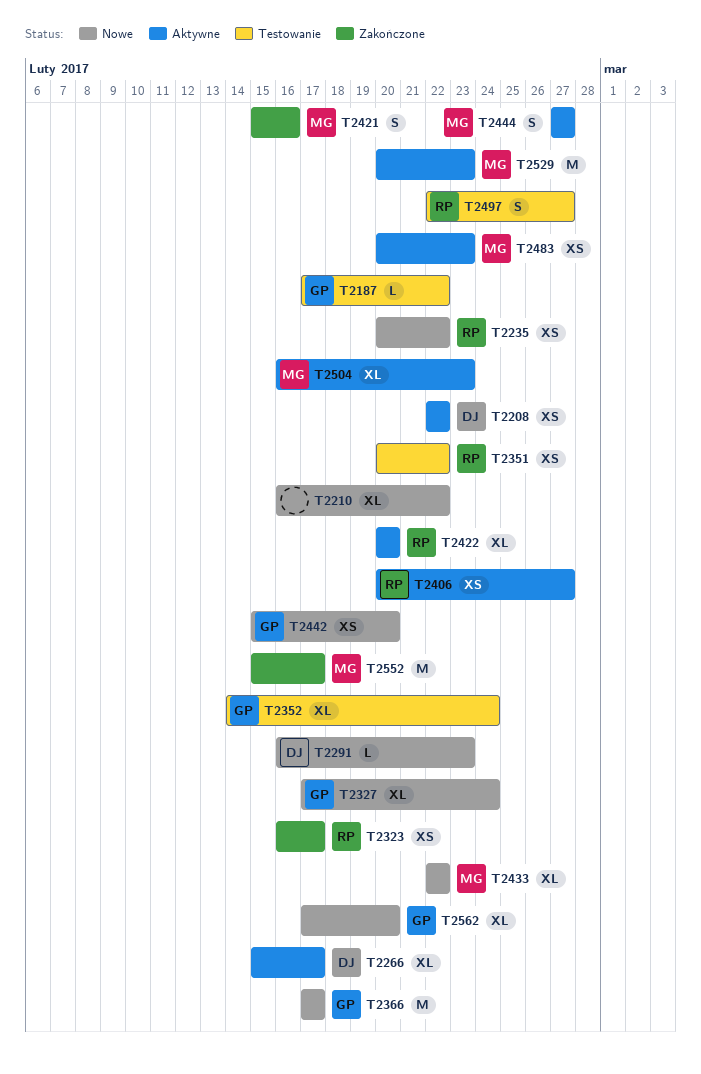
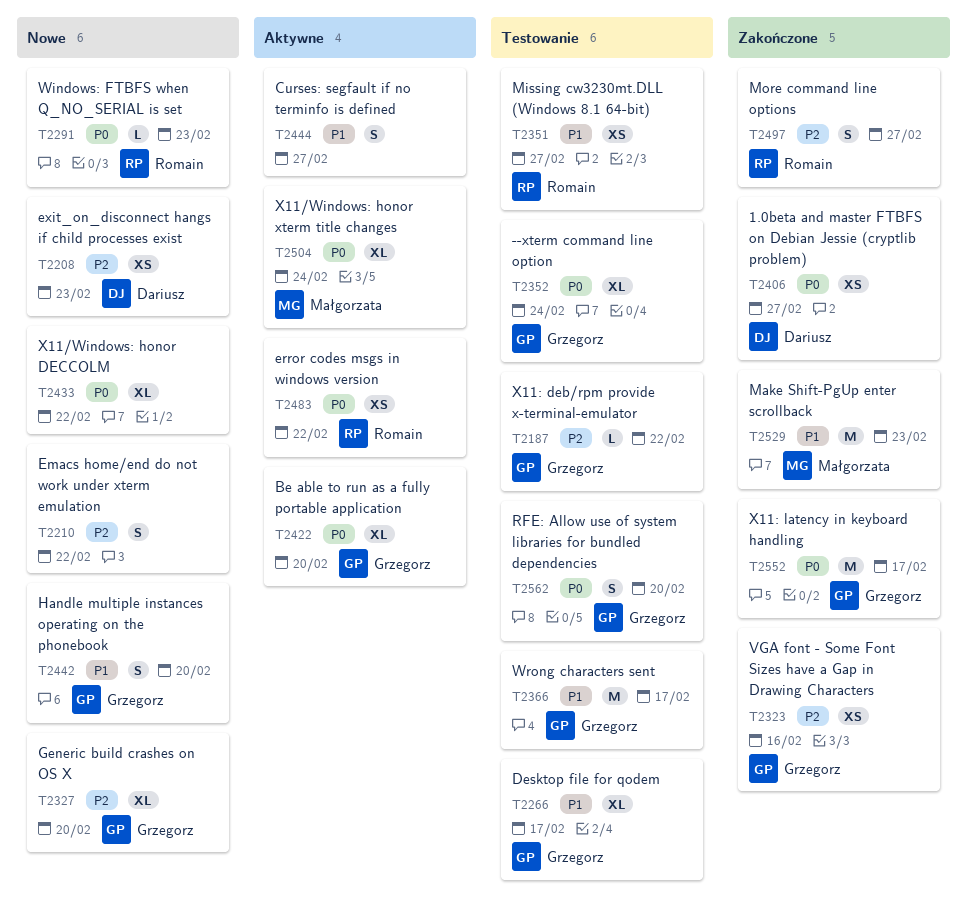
T2208, status: Aktywne -> Nowe
T2208, due: Feb 22 -> Feb 23
T2210, estimate: XL -> S
T2235: present -> none
T2266, status: Aktywne -> Testowanie
T2266, owner: Dariusz -> Grzegorz
T2291, owner: Dariusz -> Romain
T2323, owner: Romain -> Grzegorz
T2323, due: Feb 17 -> Feb 16
T2327, due: Feb 24 -> Feb 20
T2351, due: Feb 22 -> Feb 27
T2366, status: Nowe -> Testowanie
T2406, status: Aktywne -> Zakończone
T2406, owner: Romain -> Dariusz
T2421: present -> none
T2422, owner: Romain -> Grzegorz
T2433, owner: Małgorzata -> none
T2442, estimate: XS -> S
T2444, owner: Małgorzata -> none
T2483, owner: Małgorzata -> Romain
T2483, due: Feb 23 -> Feb 22
T2497, status: Testowanie -> Zakończone
T2504, due: Feb 23 -> Feb 24
T2529, status: Aktywne -> Zakończone
T2552, owner: Małgorzata -> Grzegorz
T2562, status: Nowe -> Testowanie
T2562, estimate: XL -> S

